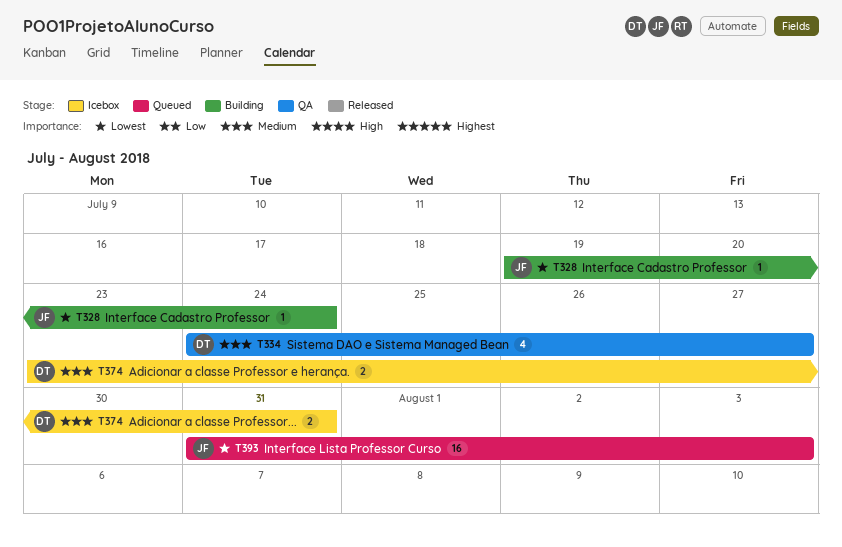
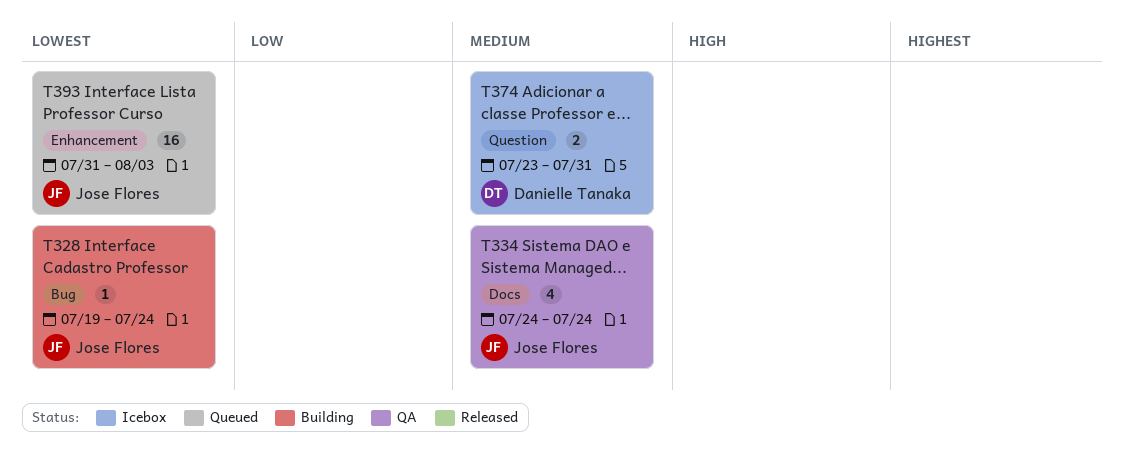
T334, owner: Danielle Tanaka -> Jose Flores
T334, due: Jul 27 -> Jul 24

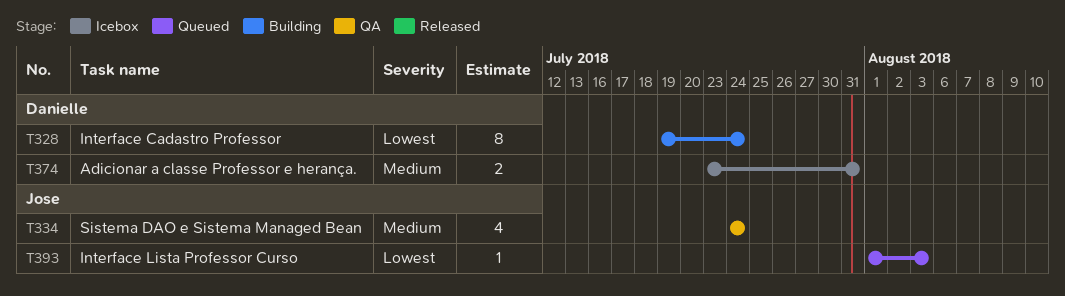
T328, owner: Jose Flores -> Danielle Tanaka
T328, estimate: 1 -> 8
T393, estimate: 16 -> 1
T393, start: Jul 31 -> Aug 1

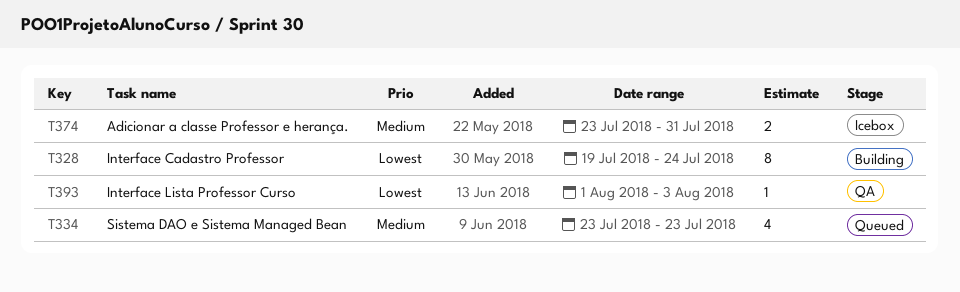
T334, status: QA -> Queued
T334, start: Jul 24 -> Jul 23
T334, due: Jul 24 -> Jul 23
T393, status: Queued -> QA

